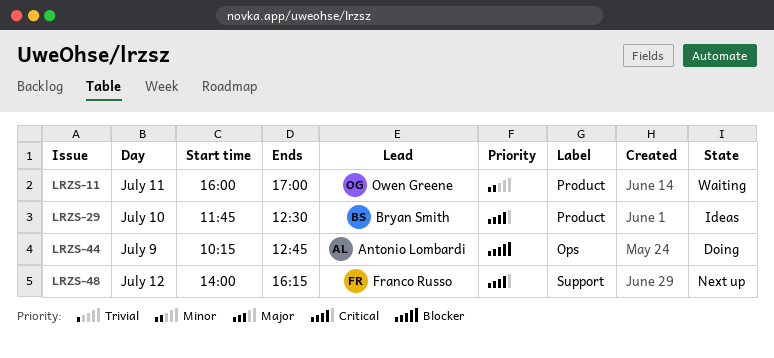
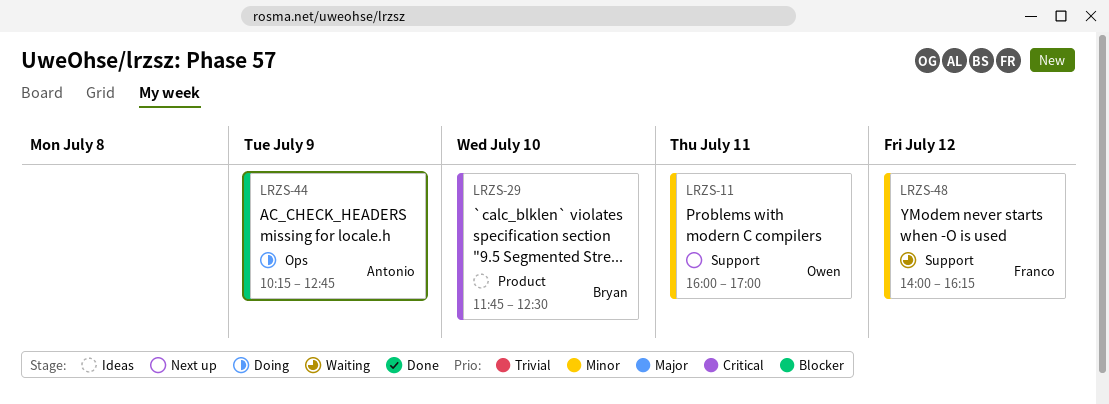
LRZS-11, status: Waiting -> Next up
LRZS-11, label: Product -> Support
LRZS-48, status: Next up -> Waiting
LRZS-48, priority: Critical -> Minor

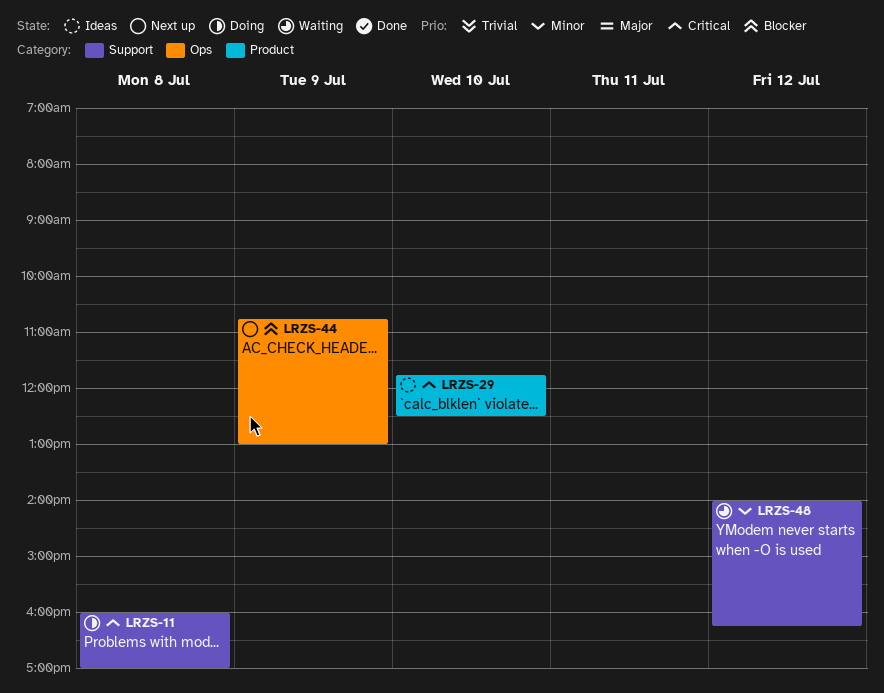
LRZS-11, status: Next up -> Doing
LRZS-11, priority: Minor -> Critical
LRZS-11, day: Jul 11 -> Jul 8
LRZS-44, status: Doing -> Next up
LRZS-44, begins: 10:15 -> 10:45
LRZS-44, ends: 12:45 -> 13:00

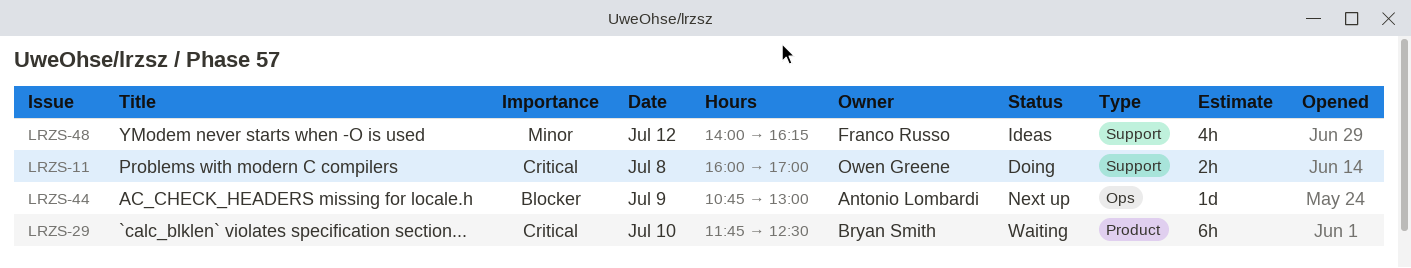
LRZS-29, status: Ideas -> Waiting
LRZS-48, status: Waiting -> Ideas

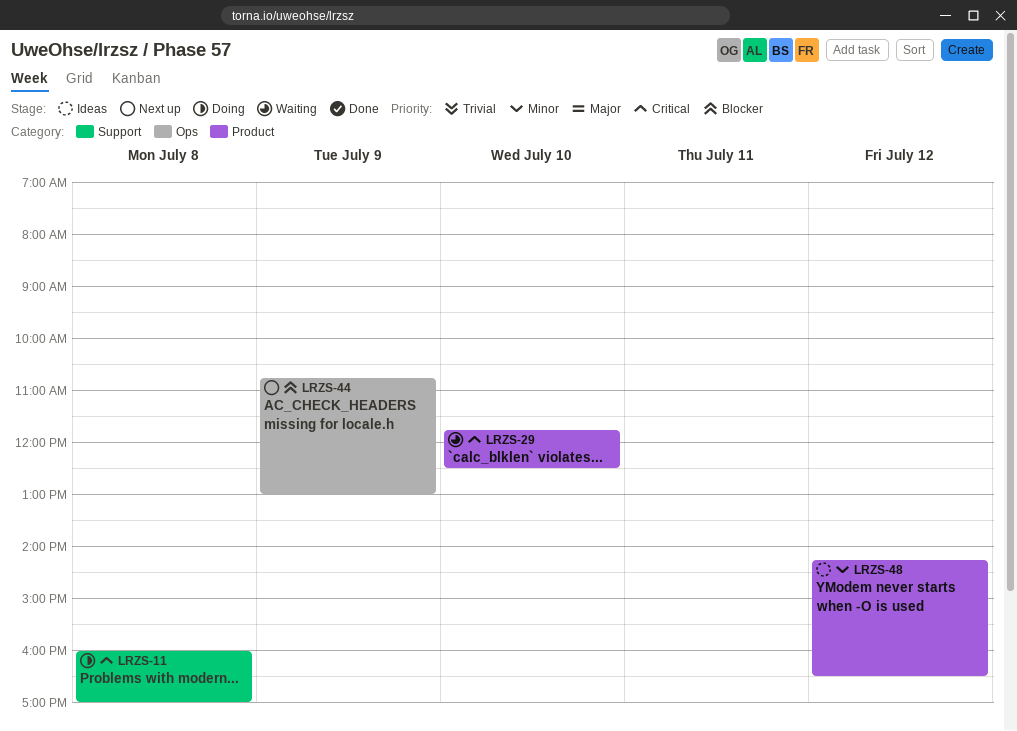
LRZS-48, label: Support -> Product
LRZS-48, begins: 14:00 -> 14:15
LRZS-48, ends: 16:15 -> 16:30

